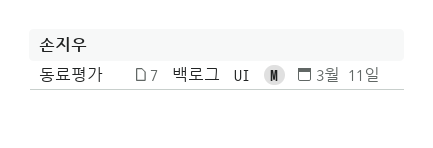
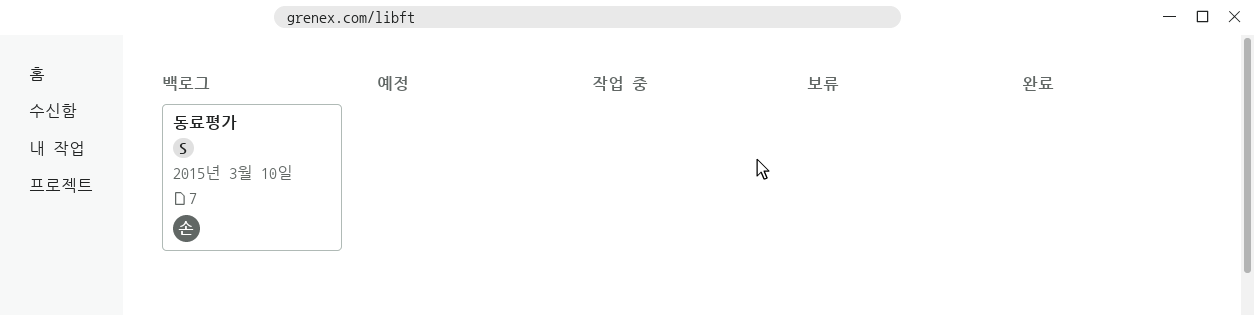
동료평가, estimate: M -> S
동료평가, due: Mar 11 -> Mar 10

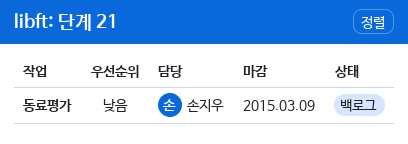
동료평가, due: Mar 10 -> Mar 9

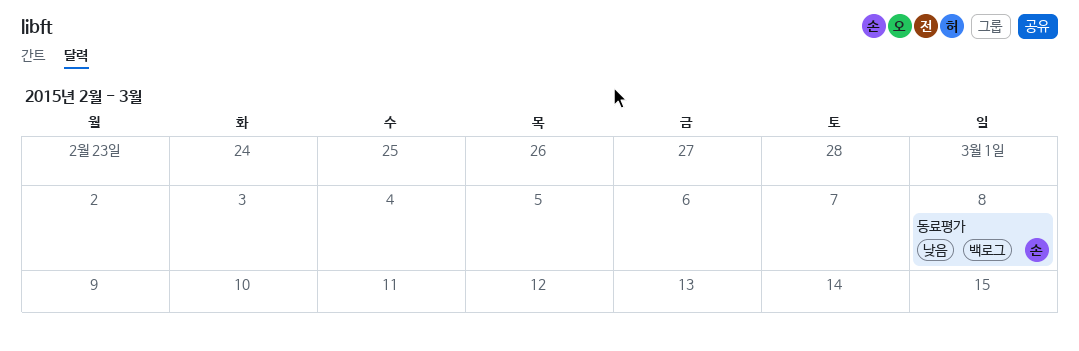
동료평가, due: Mar 9 -> Mar 8

